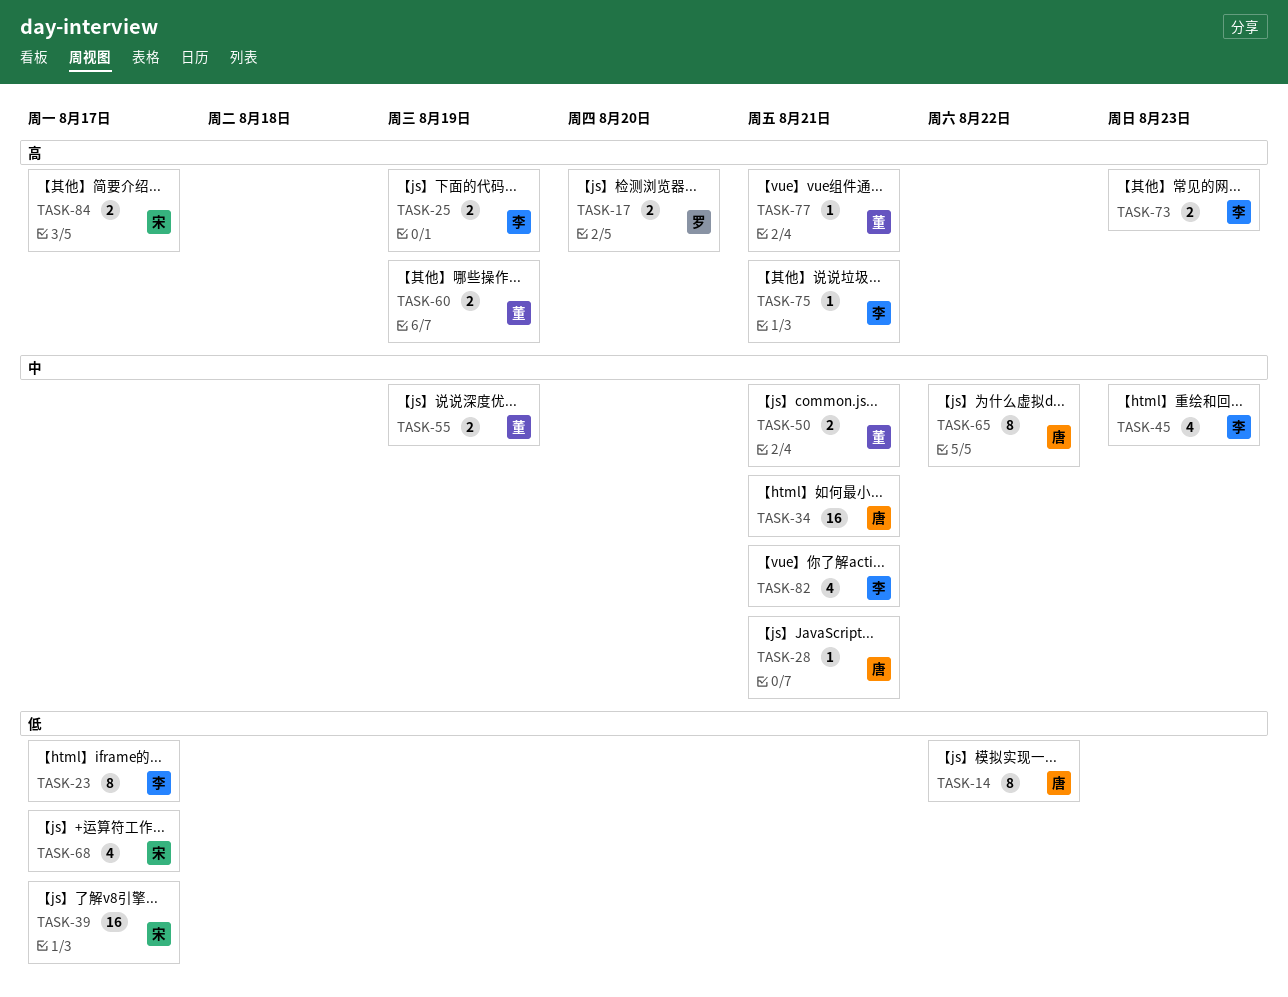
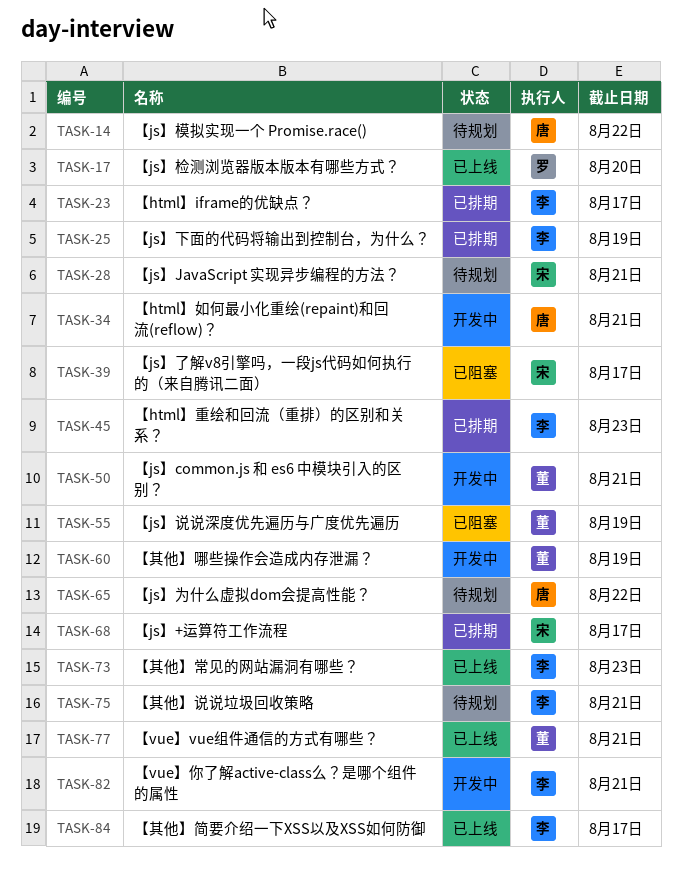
TASK-28, owner: 唐 -> 宋
TASK-84, owner: 宋 -> 李

